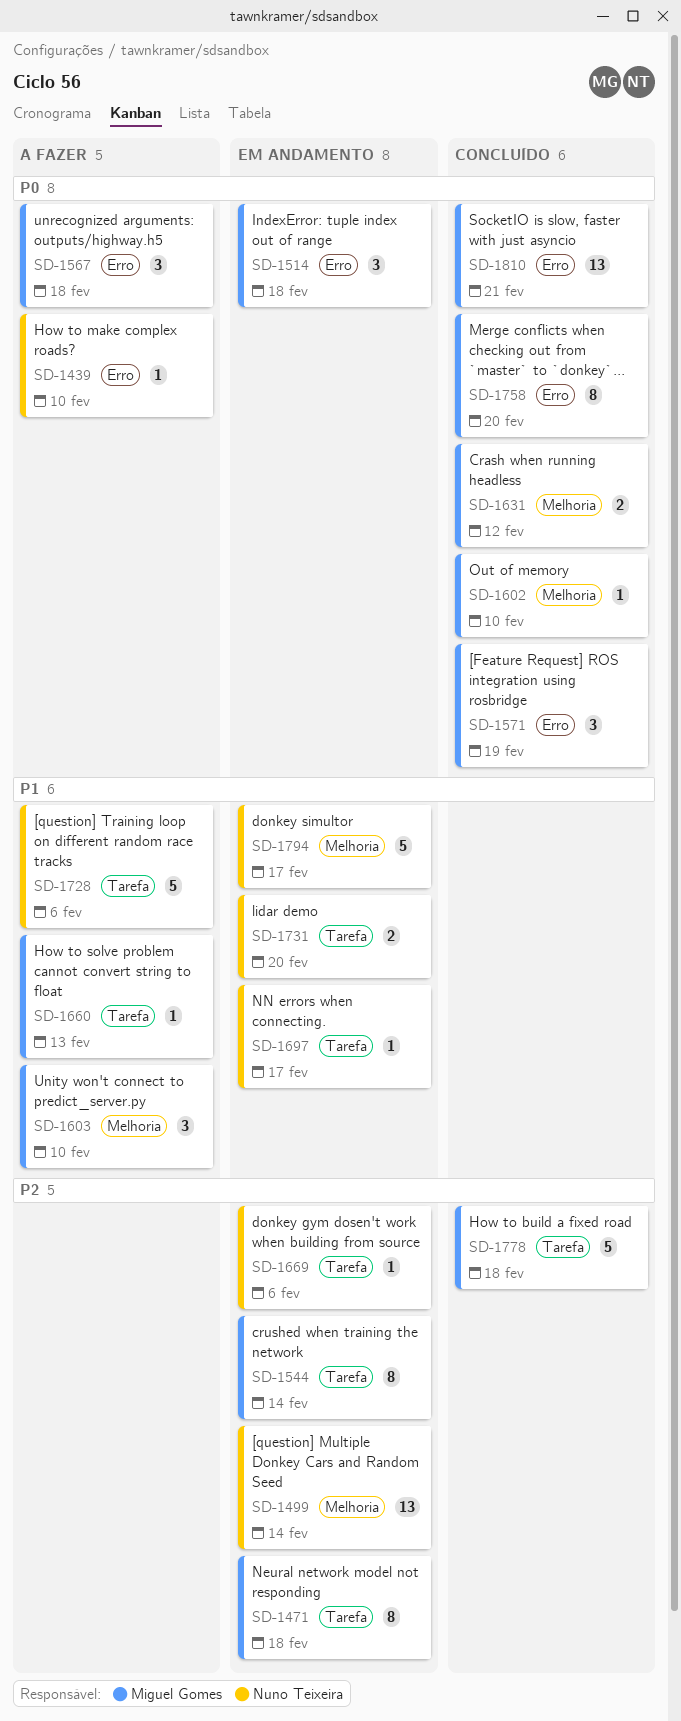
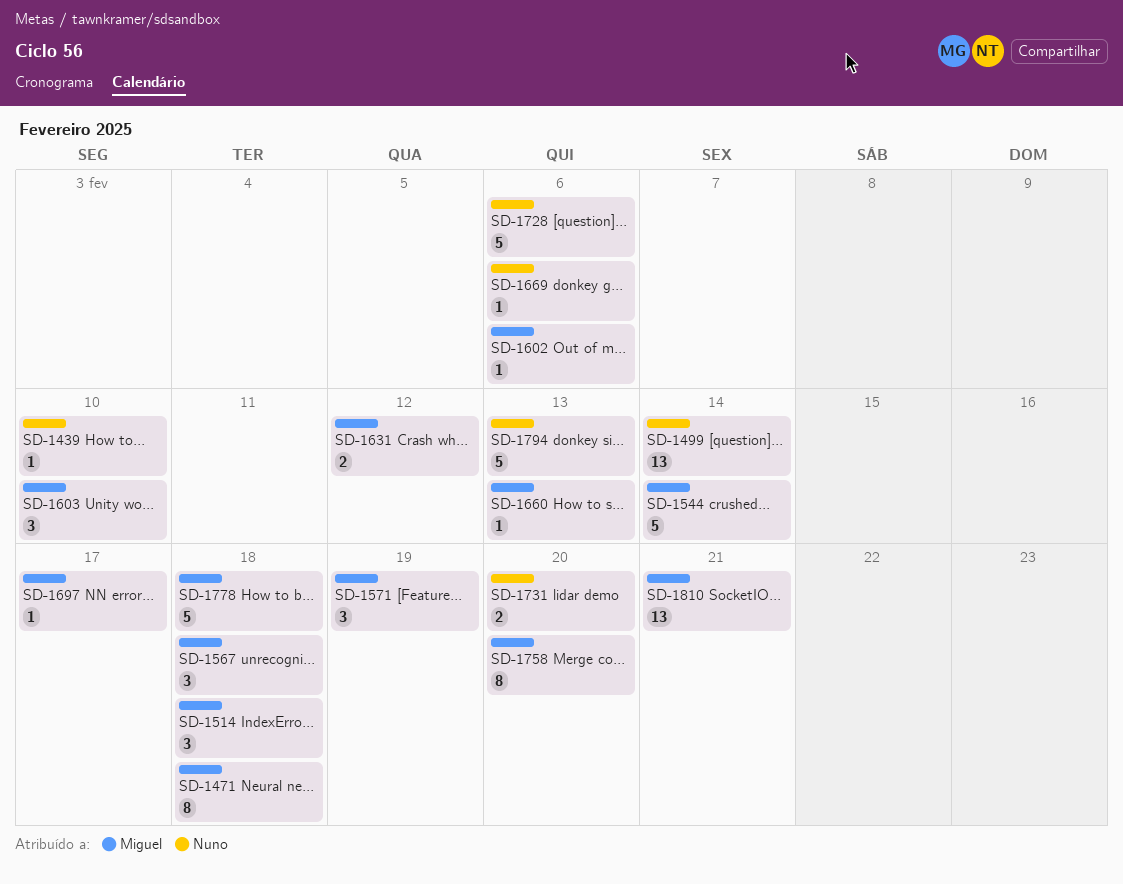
SD-1544, estimate: 8 -> 5
SD-1602, due: Feb 10 -> Feb 6
SD-1697, owner: Nuno Teixeira -> Miguel Gomes
SD-1794, due: Feb 17 -> Feb 13

